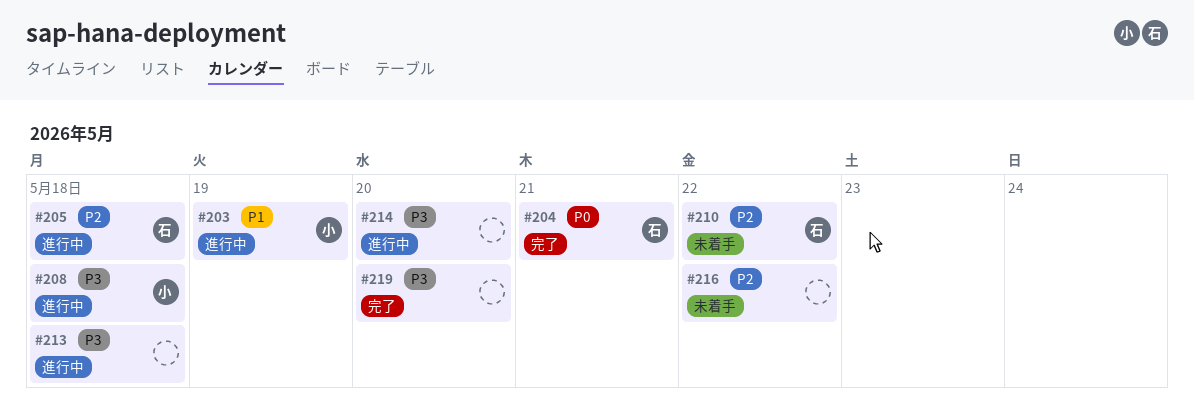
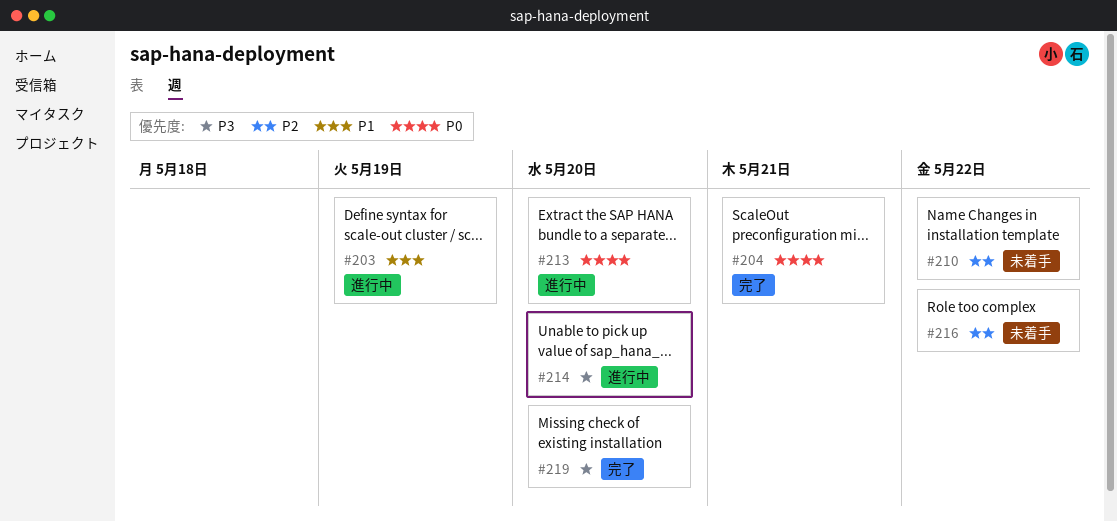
#205: present -> none
#208: present -> none
#213, priority: P3 -> P0
#213, due: May 18 -> May 20

